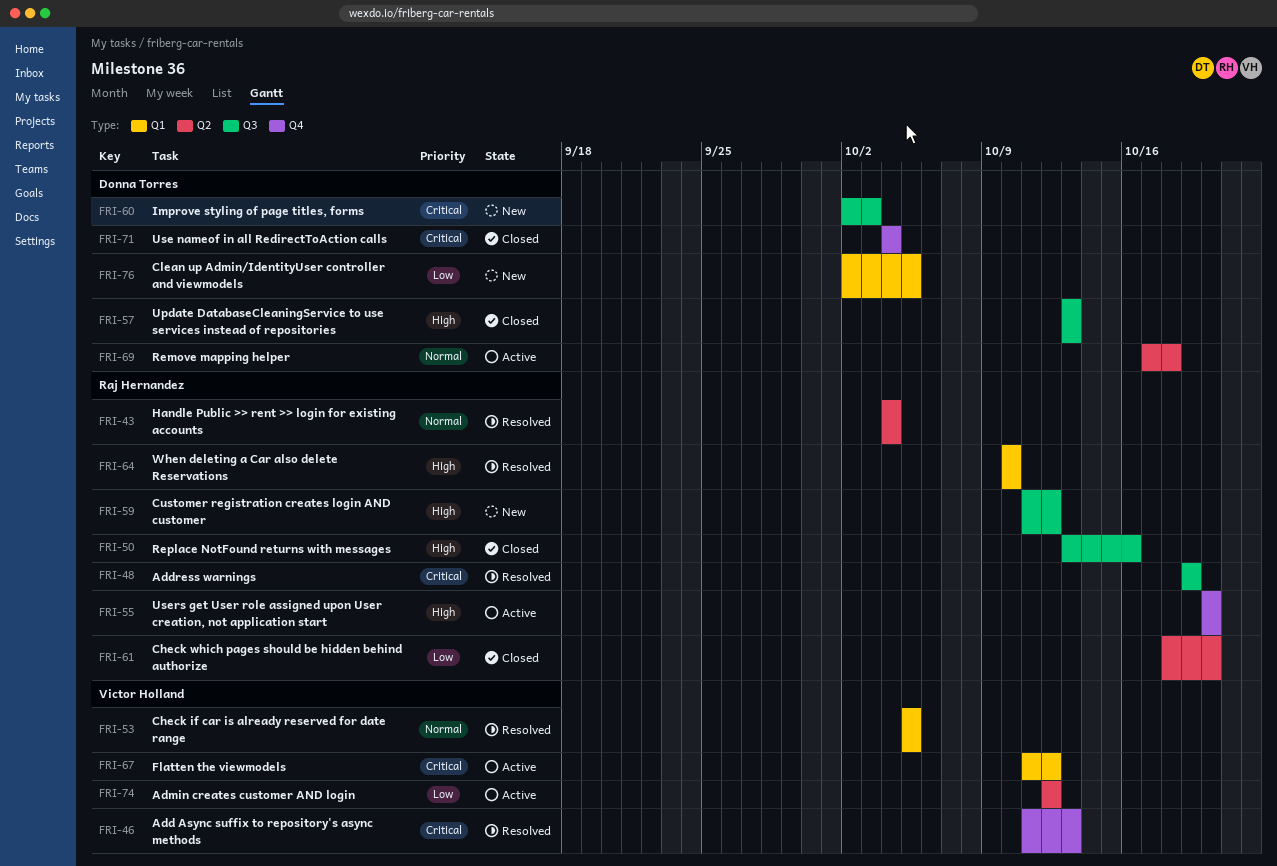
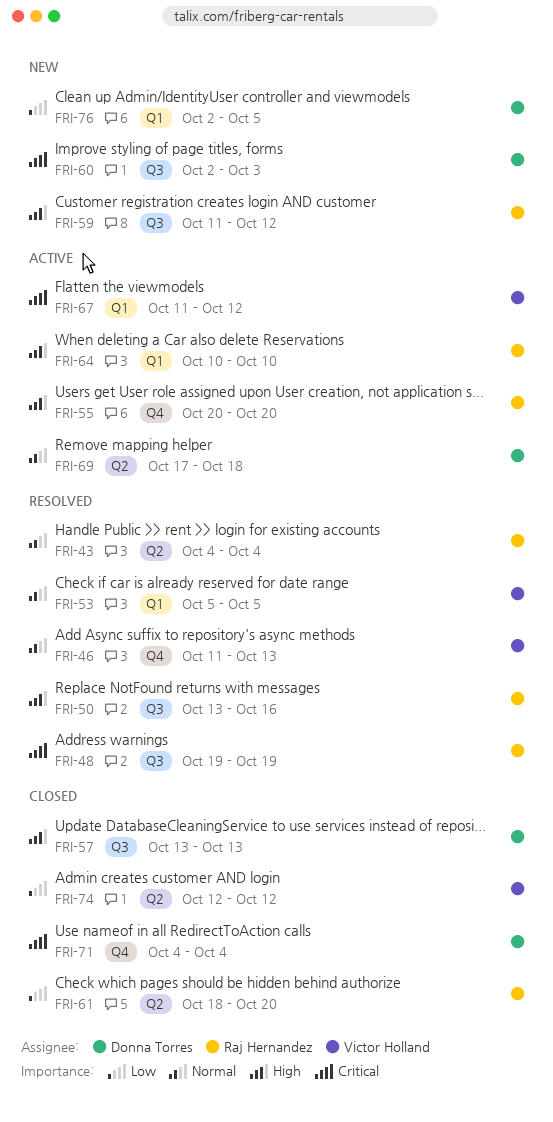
FRI-46, priority: Critical -> Normal
FRI-50, status: Closed -> Resolved
FRI-64, status: Resolved -> Active
FRI-74, status: Active -> Closed

